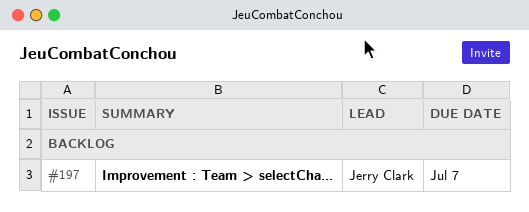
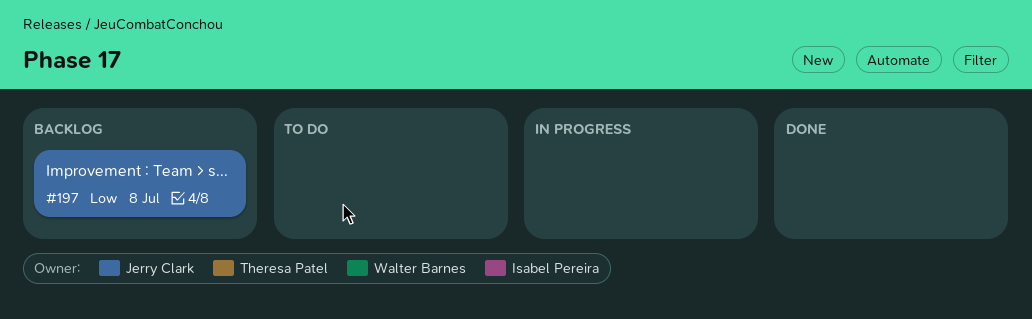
#197, due: Jul 7 -> Jul 8

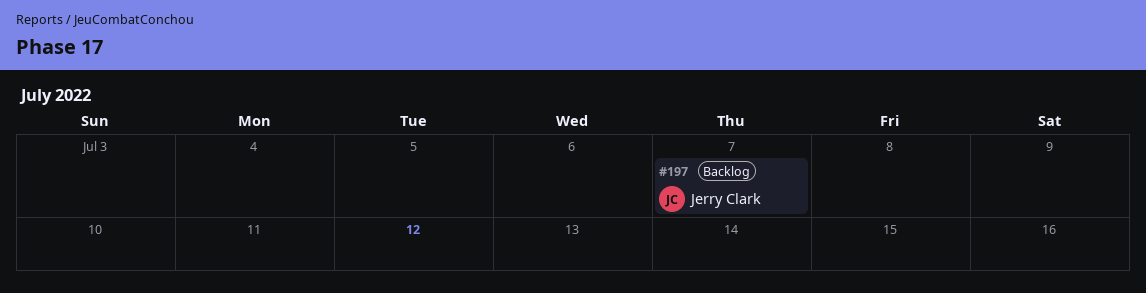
#197, due: Jul 8 -> Jul 7

